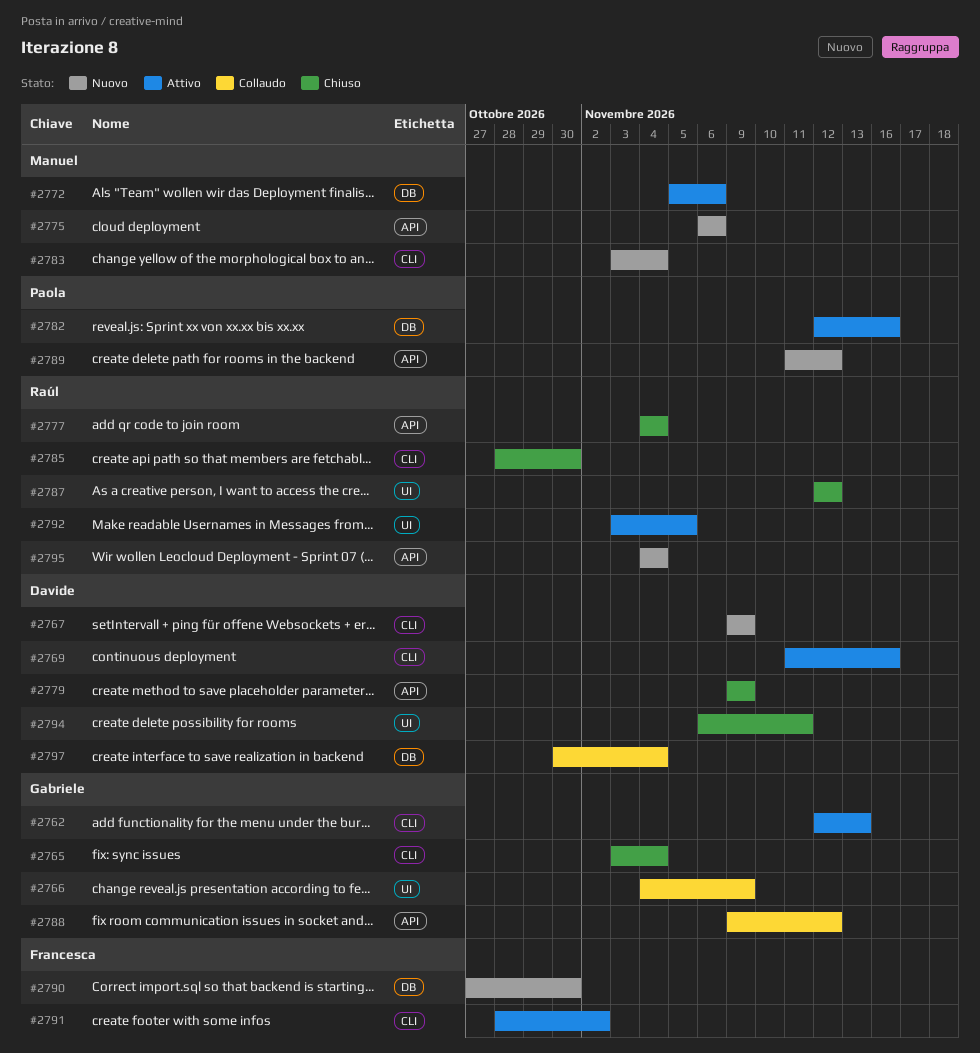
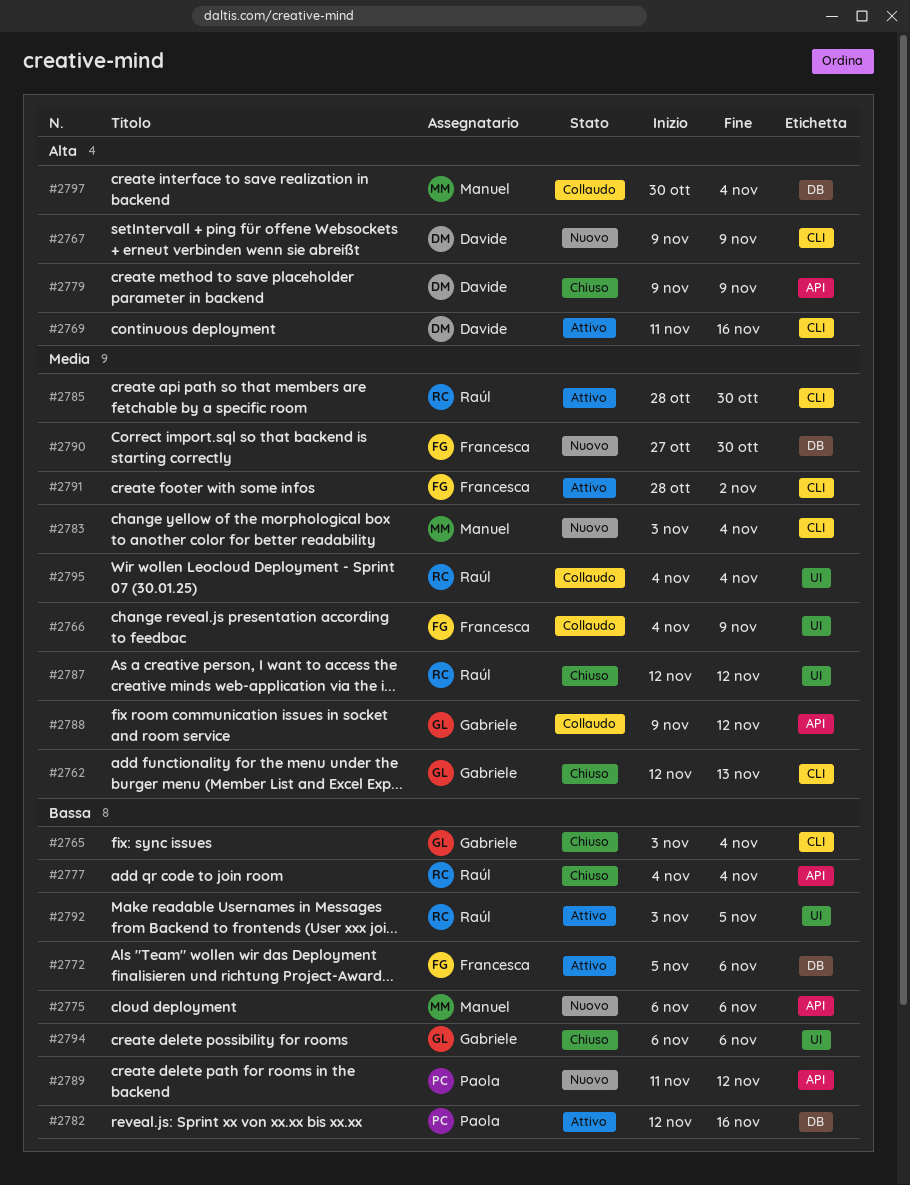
#2762, status: Attivo -> Chiuso
#2766, owner: Gabriele -> Francesca
#2772, owner: Manuel -> Francesca
#2785, status: Chiuso -> Attivo
#2794, owner: Davide -> Gabriele
#2794, due: Nov 11 -> Nov 6
#2795, status: Nuovo -> Collaudo
#2795, label: API -> UI
#2797, owner: Davide -> Manuel

